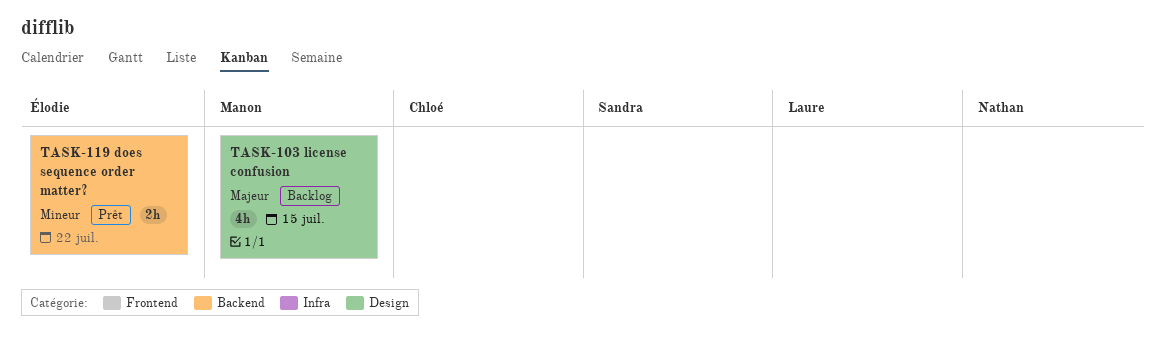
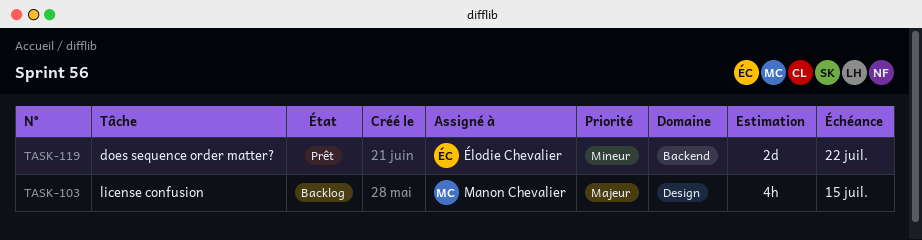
TASK-119, estimate: 2h -> 2d

